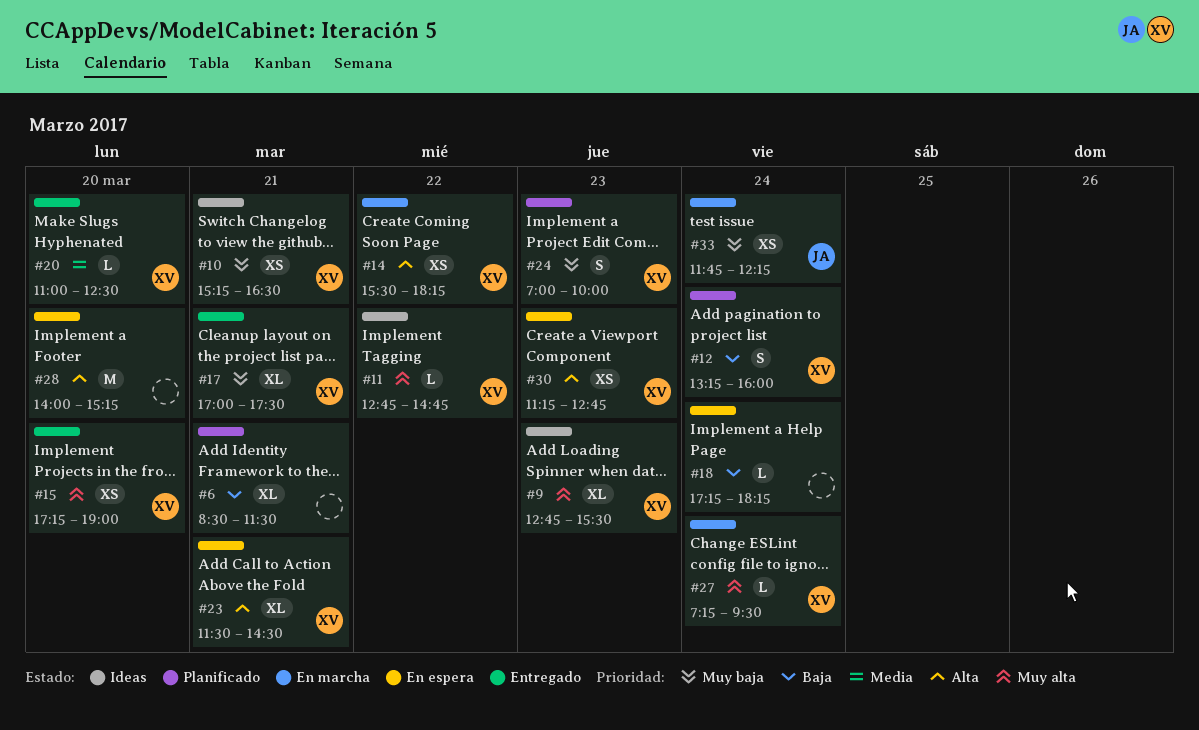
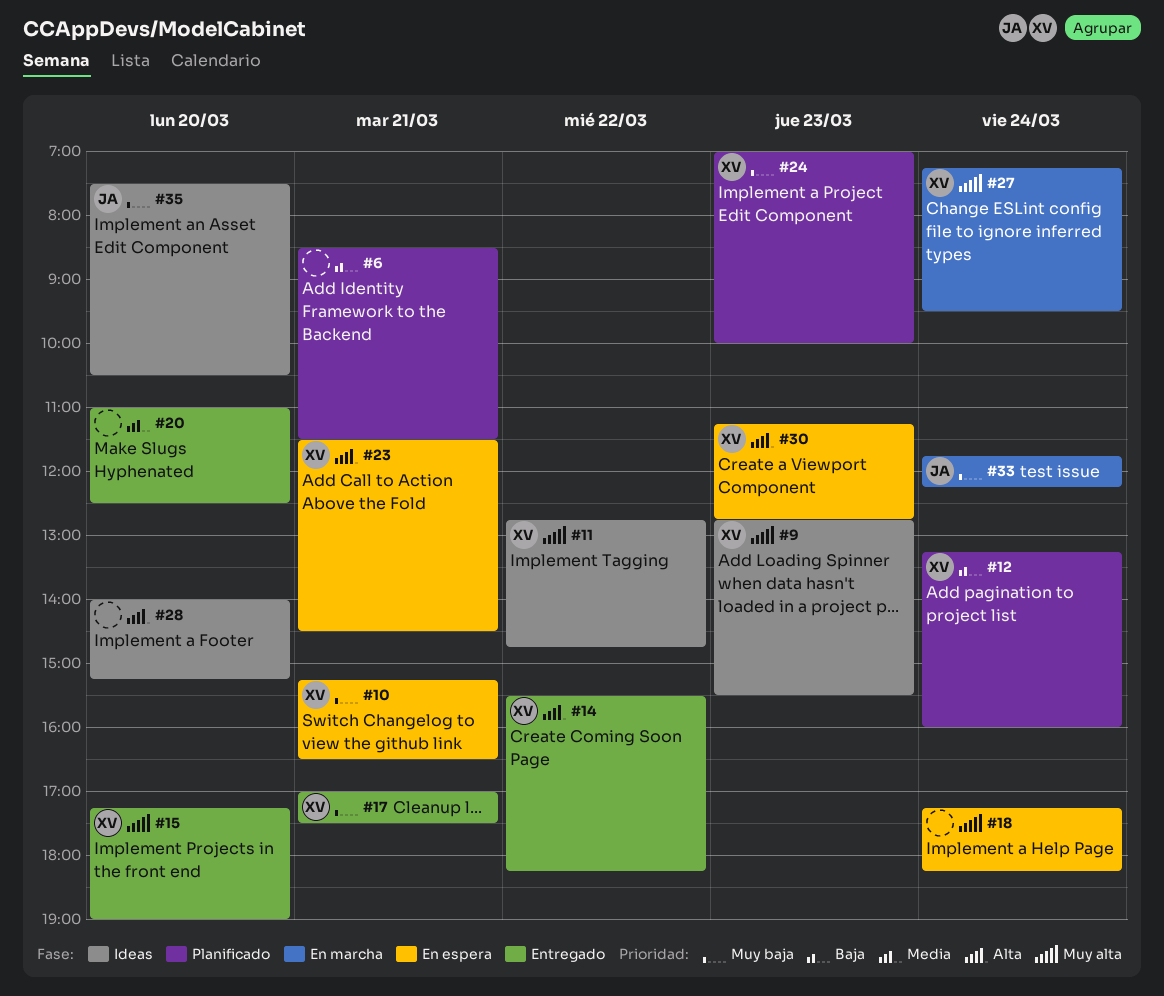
#10, status: Ideas -> En espera
#14, status: En marcha -> Entregado
#18, priority: Baja -> Muy alta
#20, owner: XV -> none
#28, status: En espera -> Ideas
#35: none -> present

